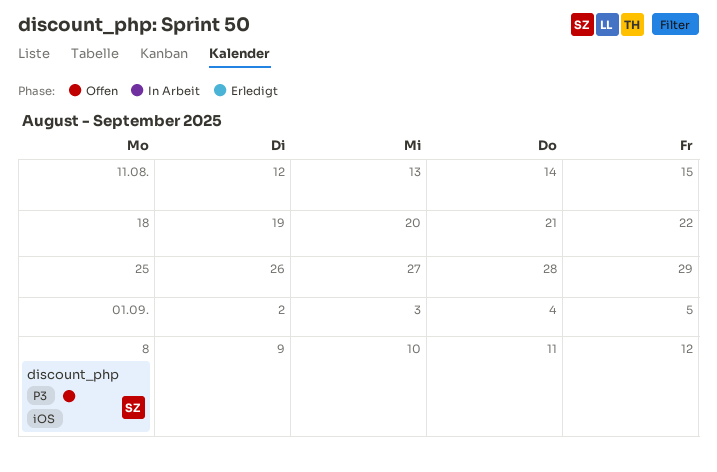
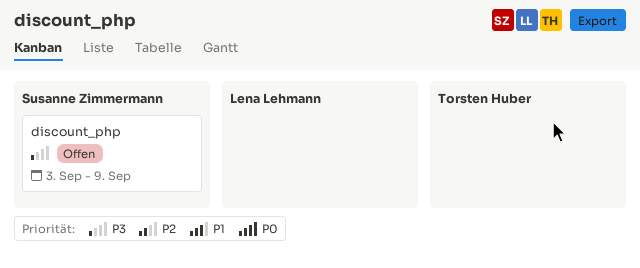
discount_php, due: Sep 8 -> Sep 9

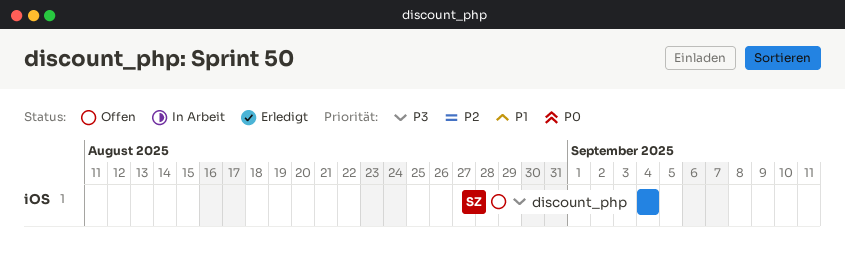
discount_php, start: Sep 3 -> Sep 4
discount_php, due: Sep 9 -> Sep 4

